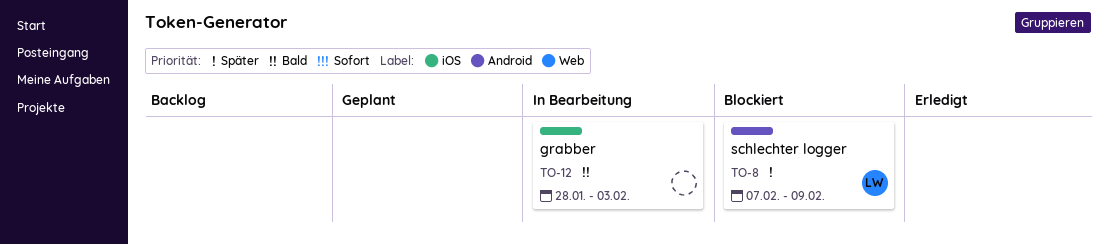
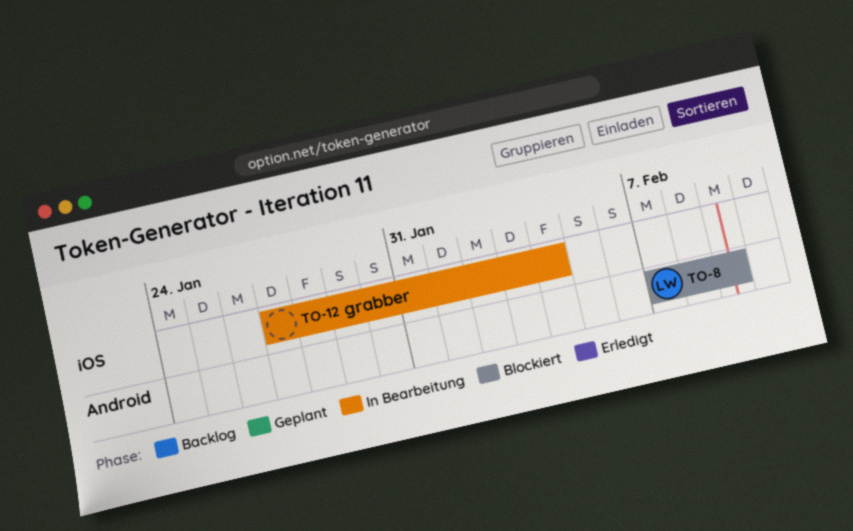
TO-12, start: Jan 28 -> Jan 27
TO-12, due: Feb 3 -> Feb 4

